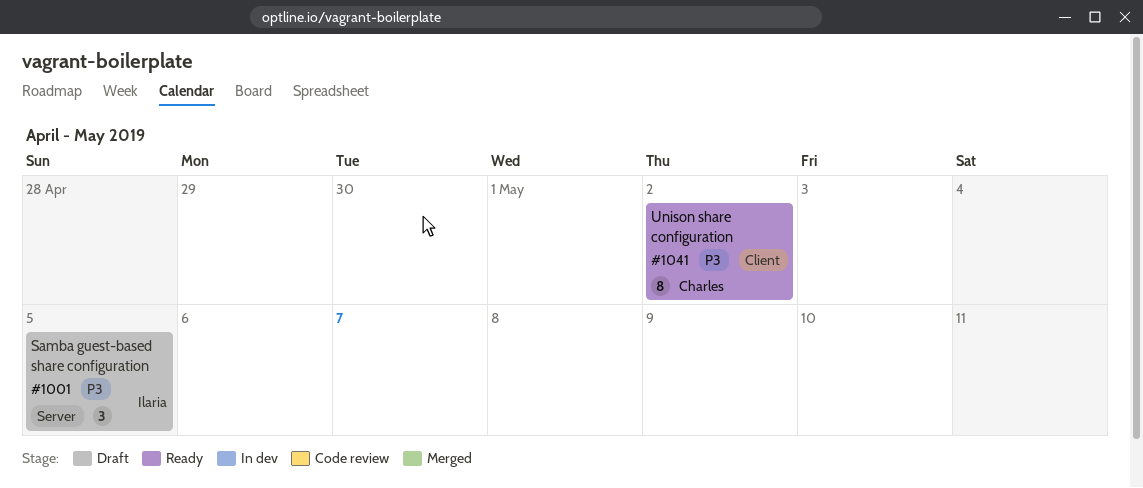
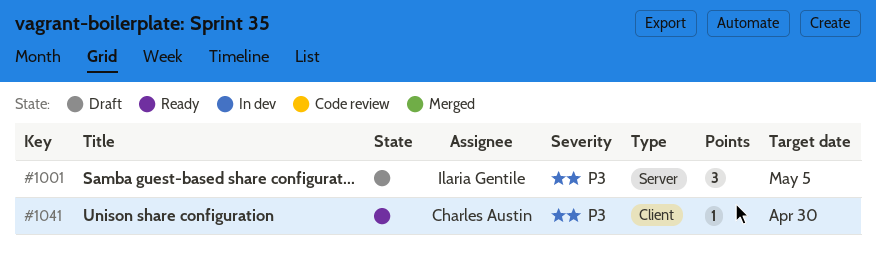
#1041, estimate: 8 -> 1
#1041, due: May 2 -> Apr 30

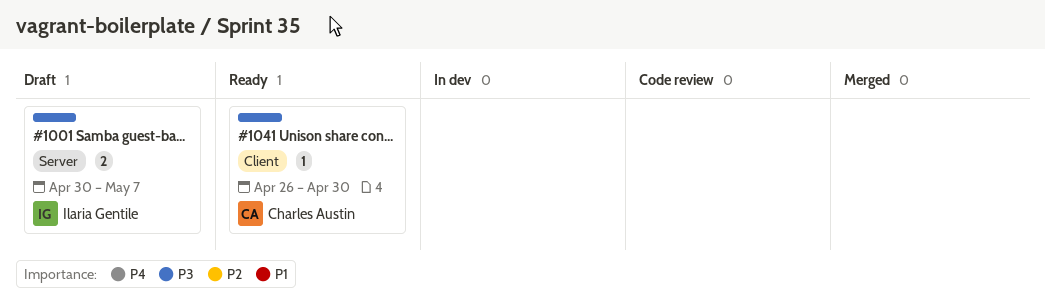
#1001, estimate: 3 -> 2
#1001, due: May 5 -> May 7

